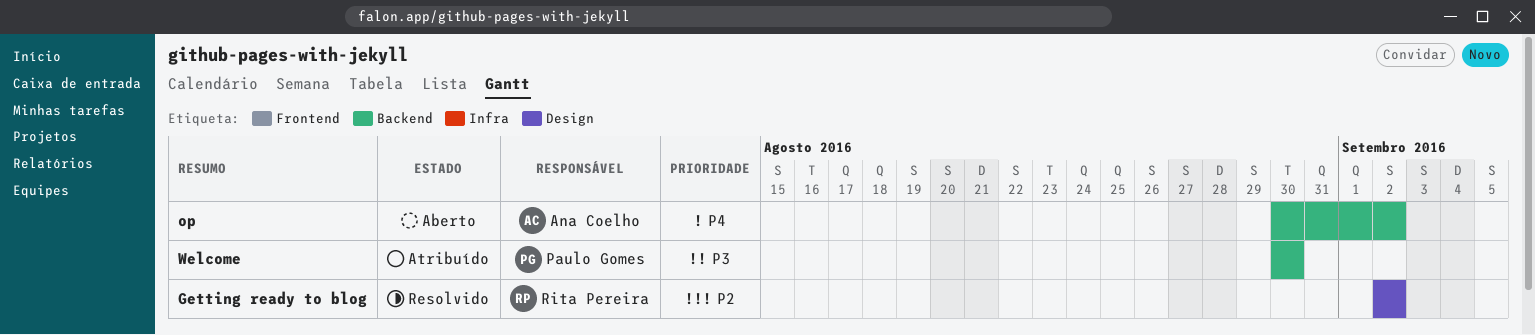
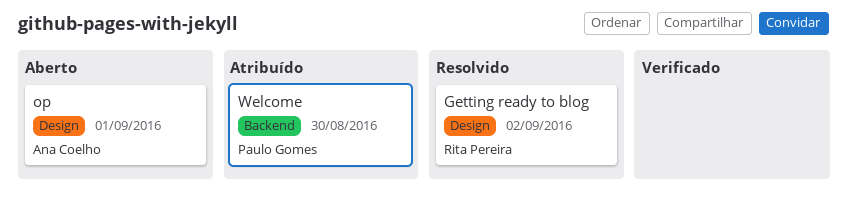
op, label: Backend -> Design
op, due: Sep 2 -> Sep 1

